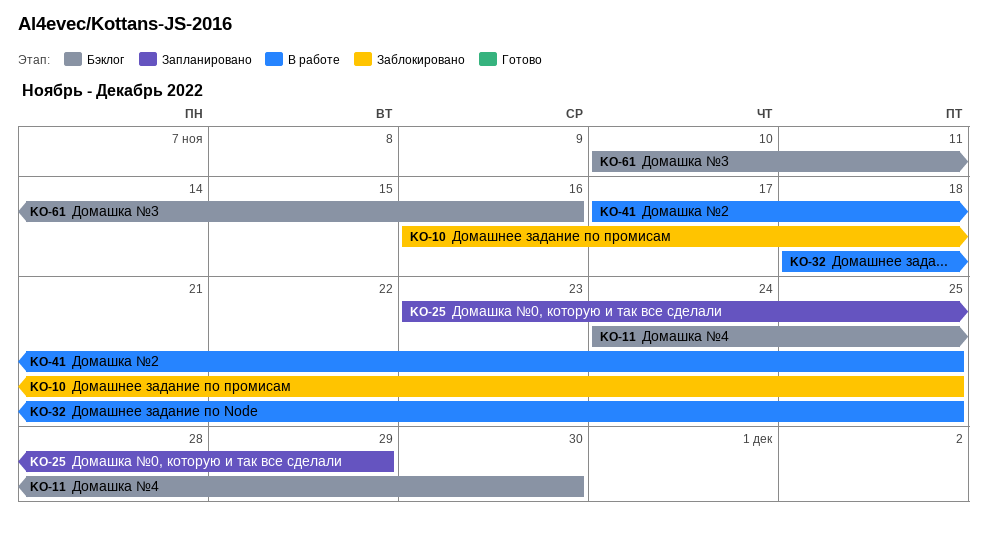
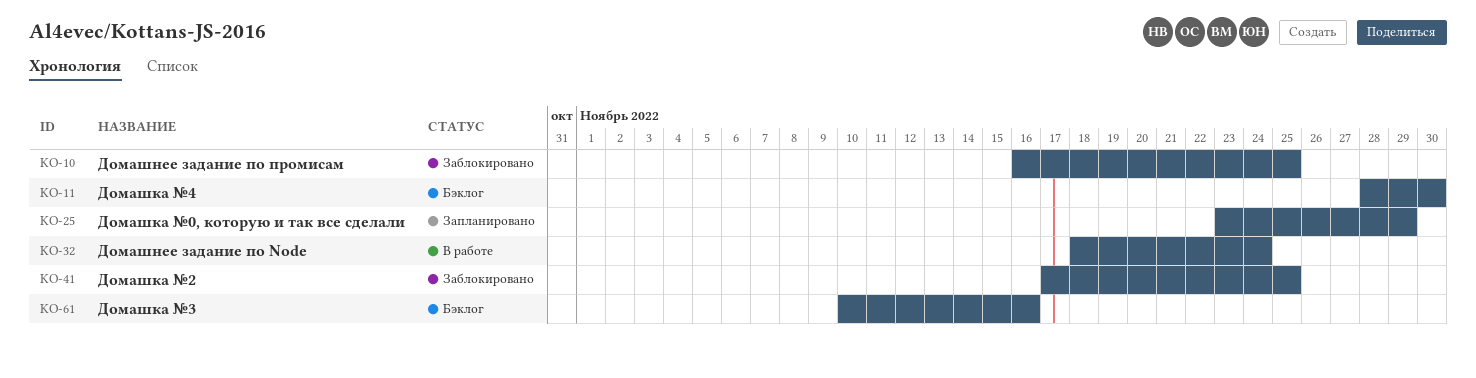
KO-11, start: Nov 24 -> Nov 28
KO-32, due: Nov 25 -> Nov 24
KO-41, status: В работе -> Заблокировано

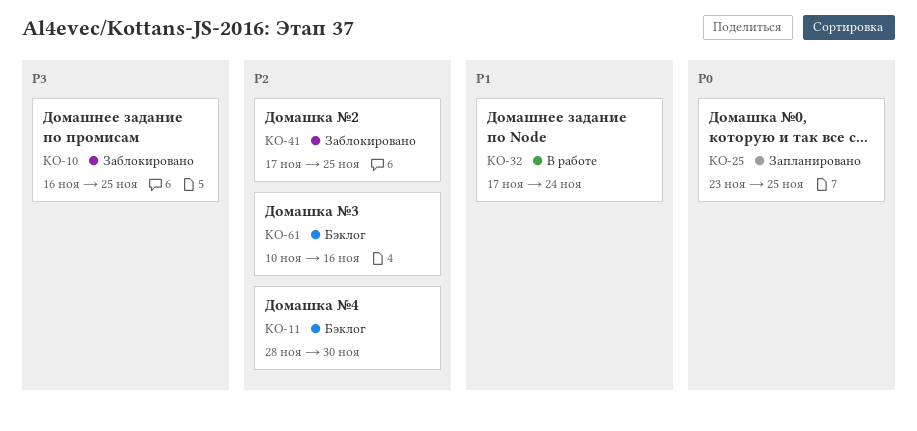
KO-25, due: Nov 29 -> Nov 25
KO-32, start: Nov 18 -> Nov 17

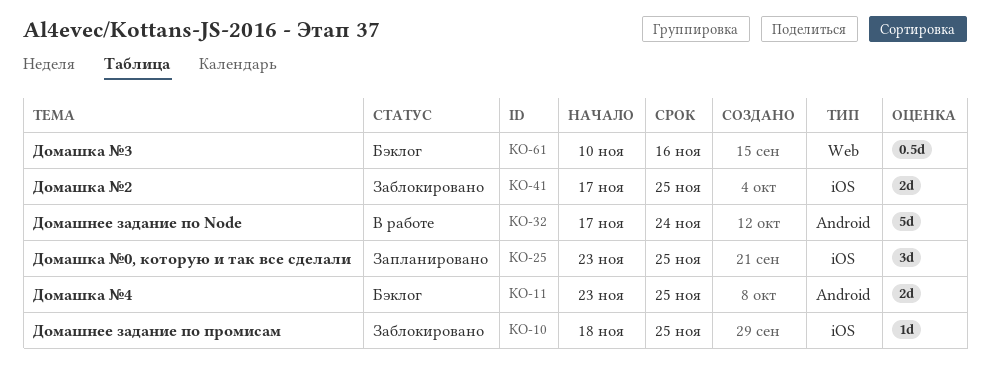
KO-10, start: Nov 16 -> Nov 18
KO-11, start: Nov 28 -> Nov 23
KO-11, due: Nov 30 -> Nov 25

